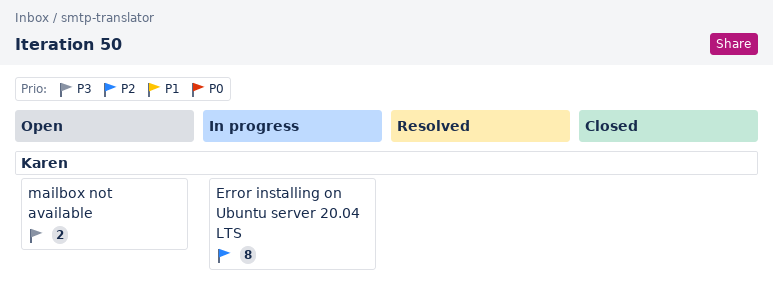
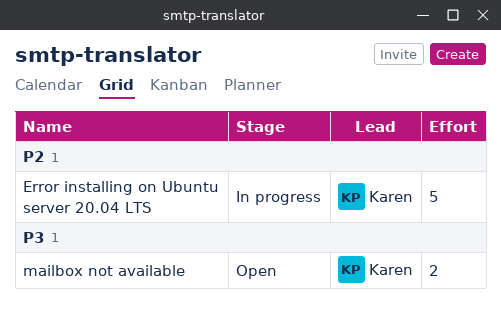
Error installing on Ubuntu server 20.04 LTS, estimate: 8 -> 5

